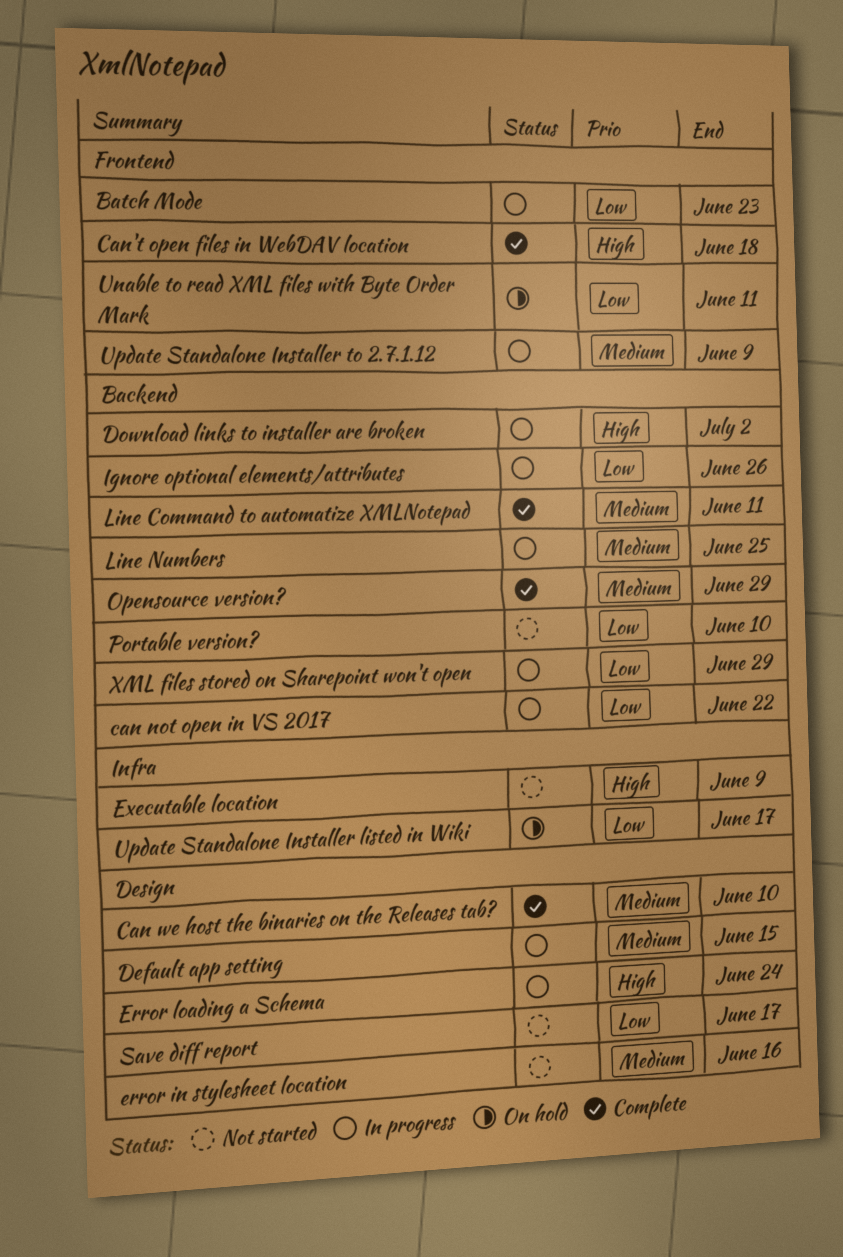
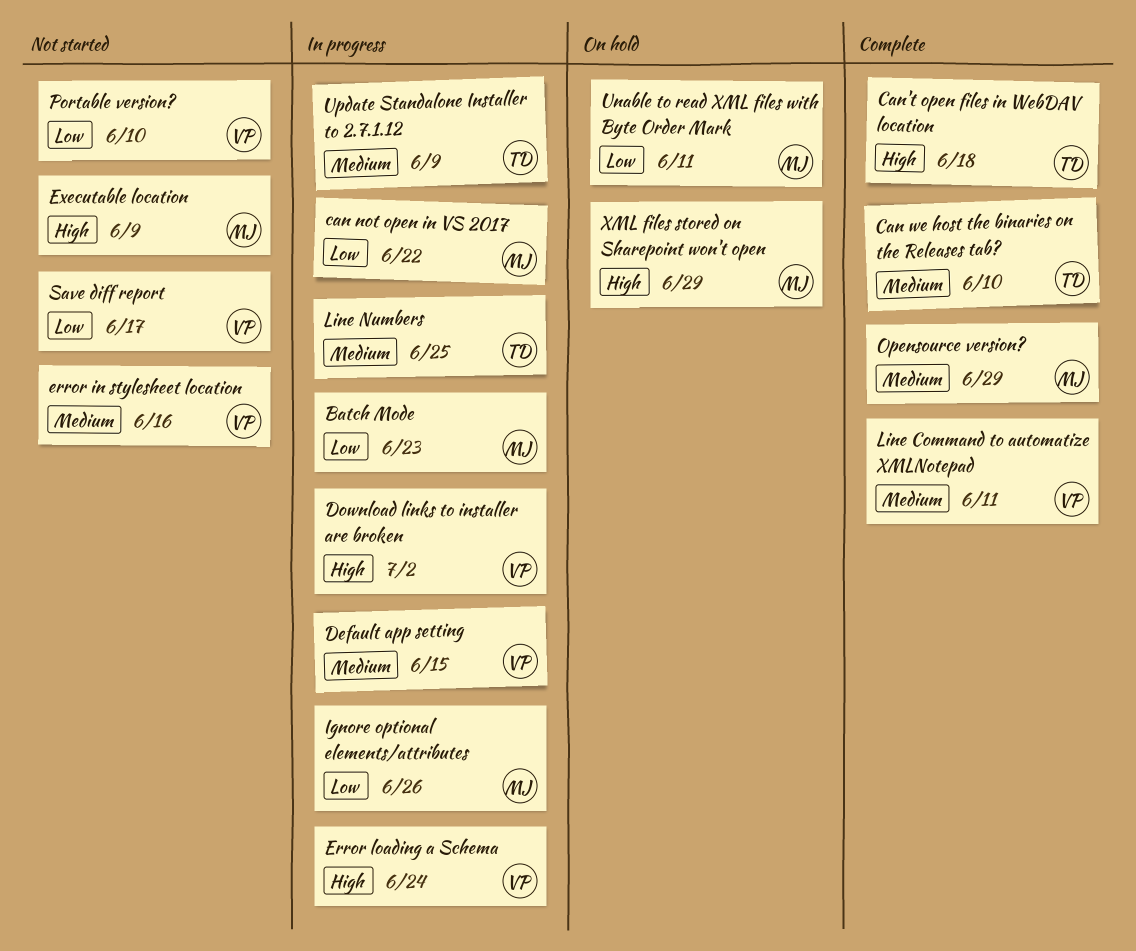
Update Standalone Installer listed in Wiki: present -> none
XML files stored on Sharepoint won't open, status: In progress -> On hold
XML files stored on Sharepoint won't open, priority: Low -> High

